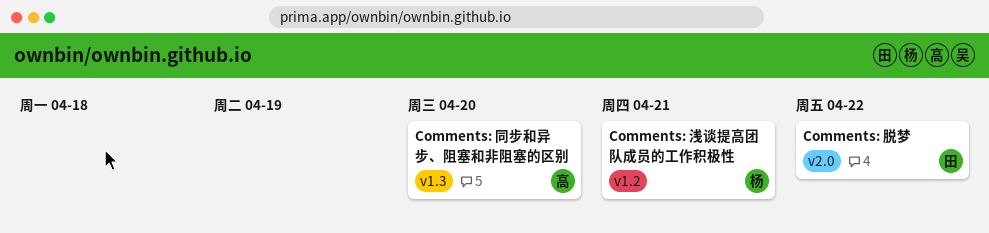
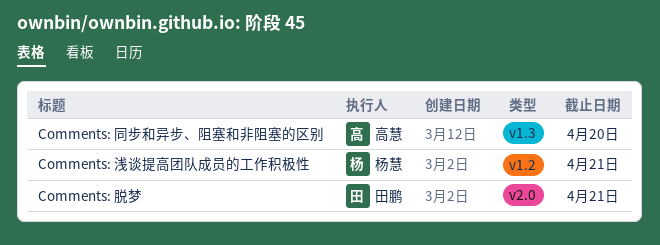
Comments: 脱梦, due: Apr 22 -> Apr 21

